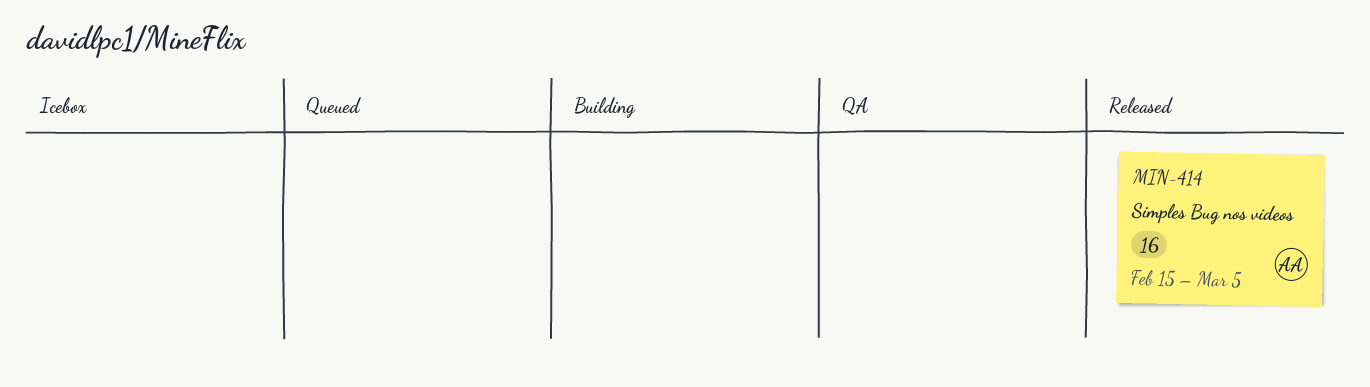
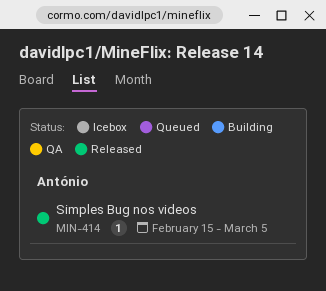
MIN-414, estimate: 16 -> 1

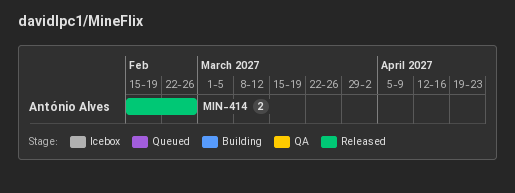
MIN-414, estimate: 1 -> 2
MIN-414, due: Mar 5 -> Feb 26

